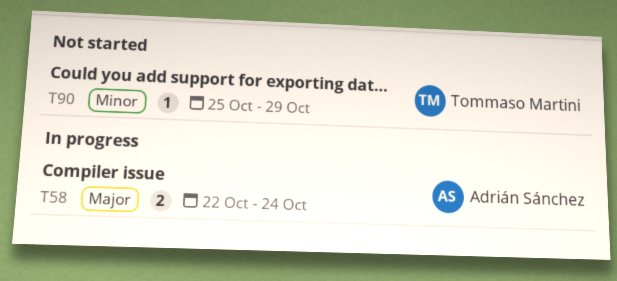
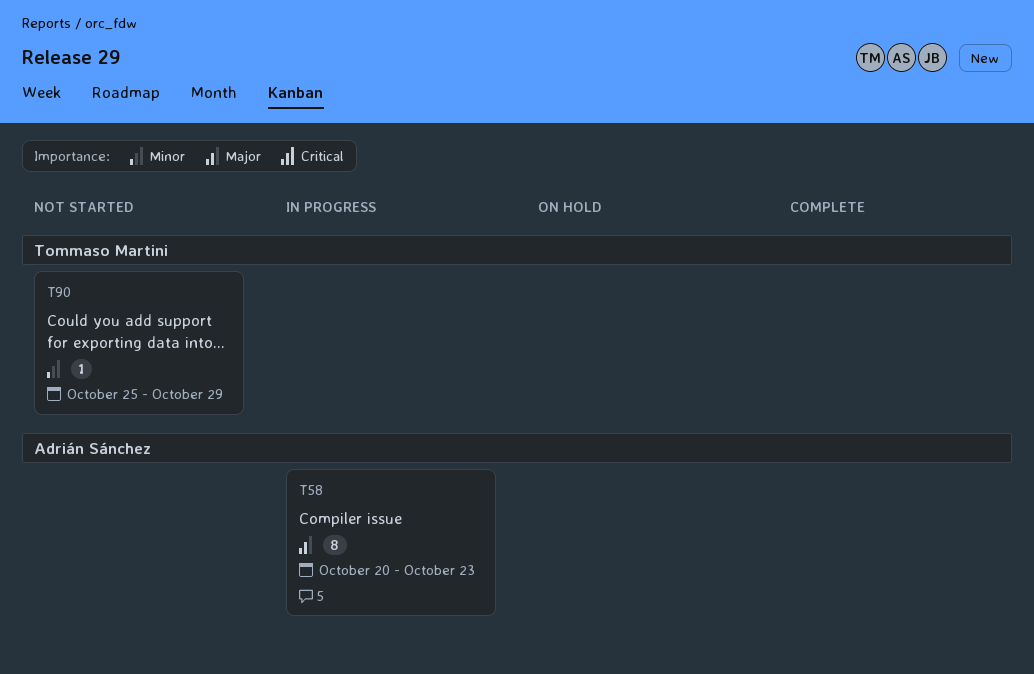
T58, estimate: 2 -> 8
T58, start: Oct 22 -> Oct 20
T58, due: Oct 24 -> Oct 23

